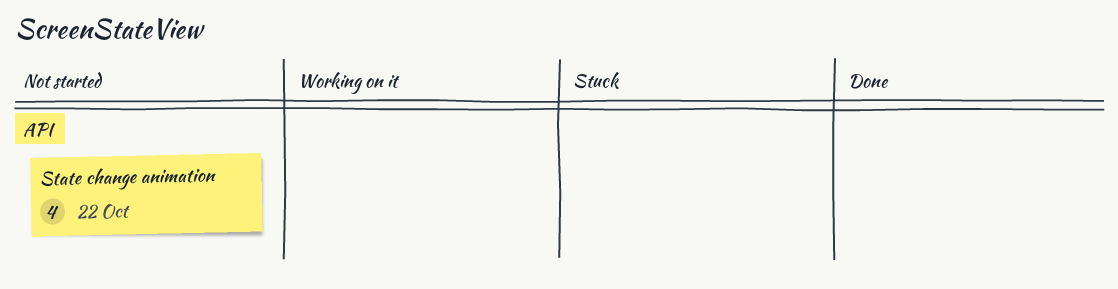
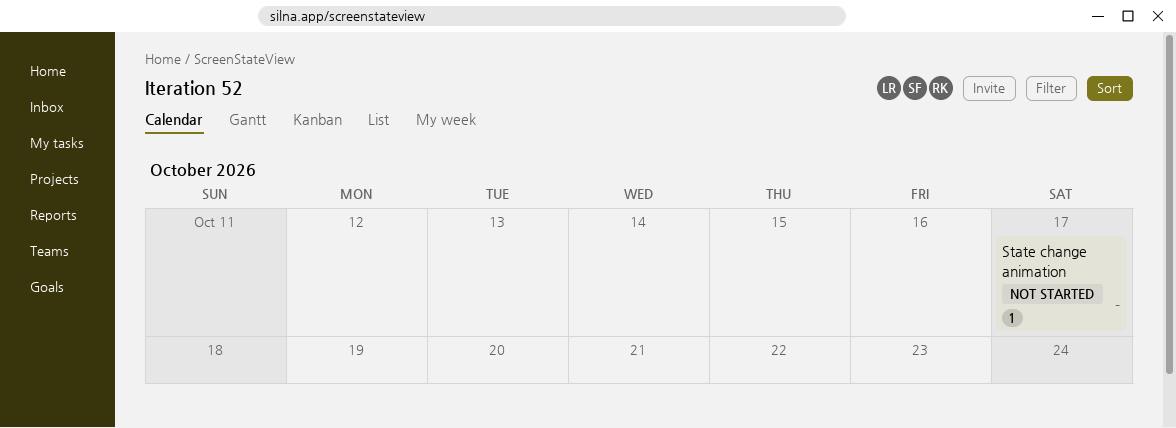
State change animation, estimate: 4 -> 1
State change animation, due: Oct 22 -> Oct 17

